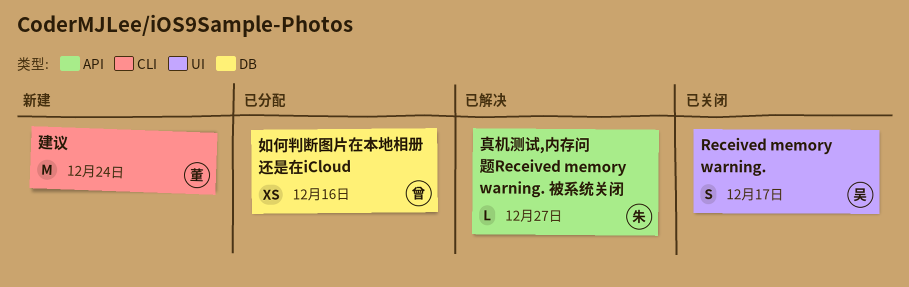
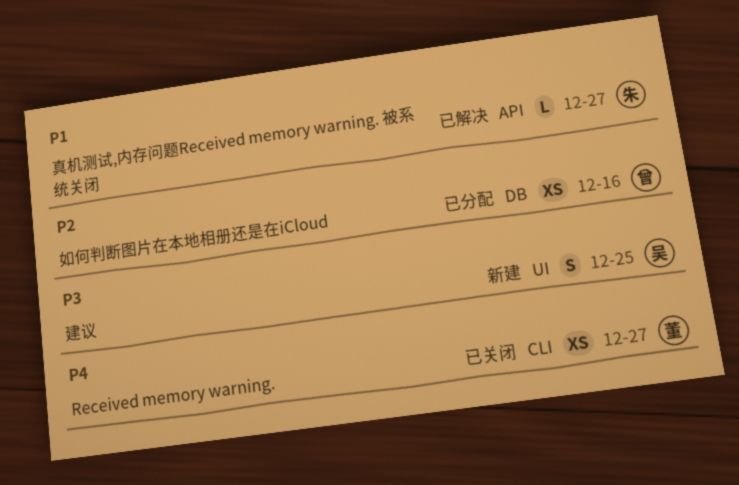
Received memory warning., owner: 吴 -> 董
Received memory warning., label: UI -> CLI
Received memory warning., estimate: S -> XS
Received memory warning., due: Dec 17 -> Dec 27
建议, owner: 董 -> 吴
建议, label: CLI -> UI
建议, estimate: M -> S
建议, due: Dec 24 -> Dec 25

